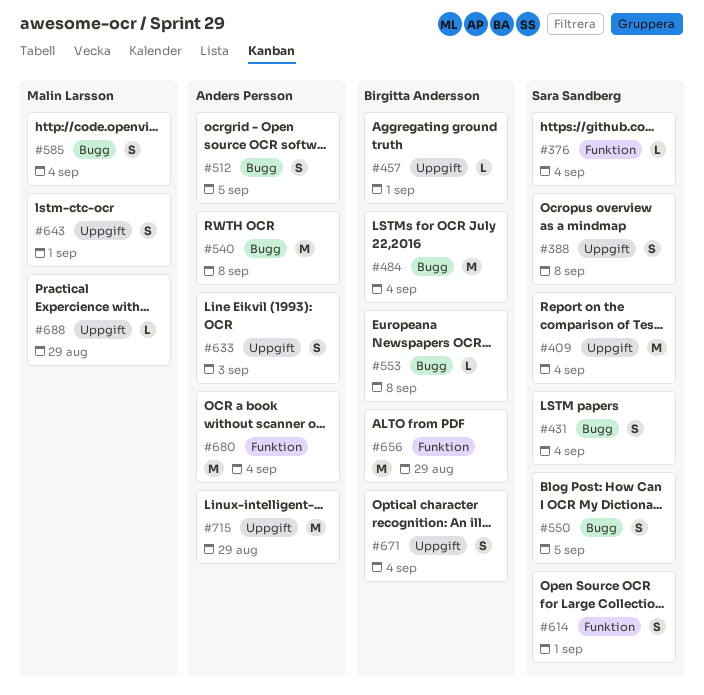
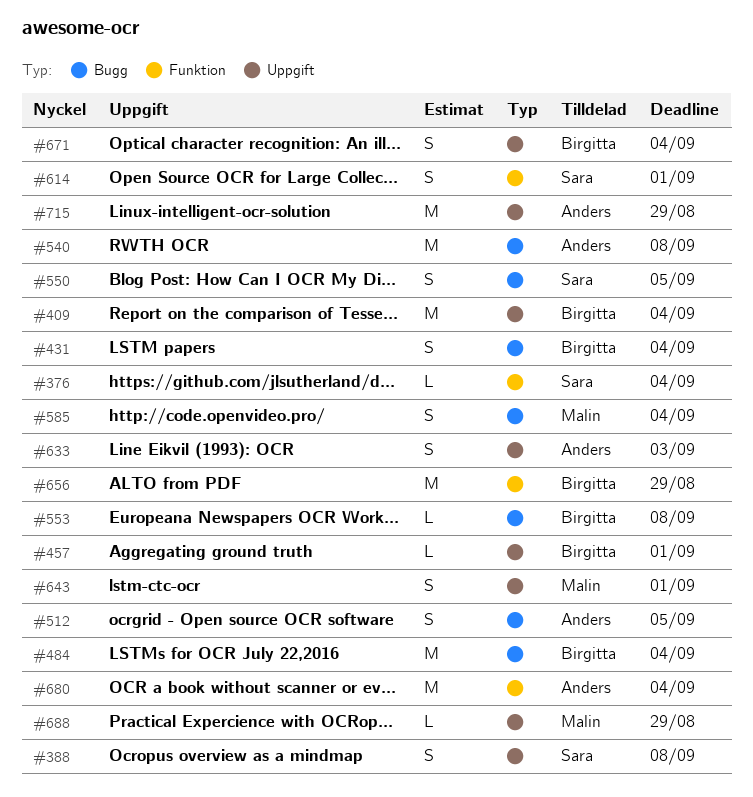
#409, owner: Sara Sandberg -> Birgitta Andersson
#431, owner: Sara Sandberg -> Birgitta Andersson

